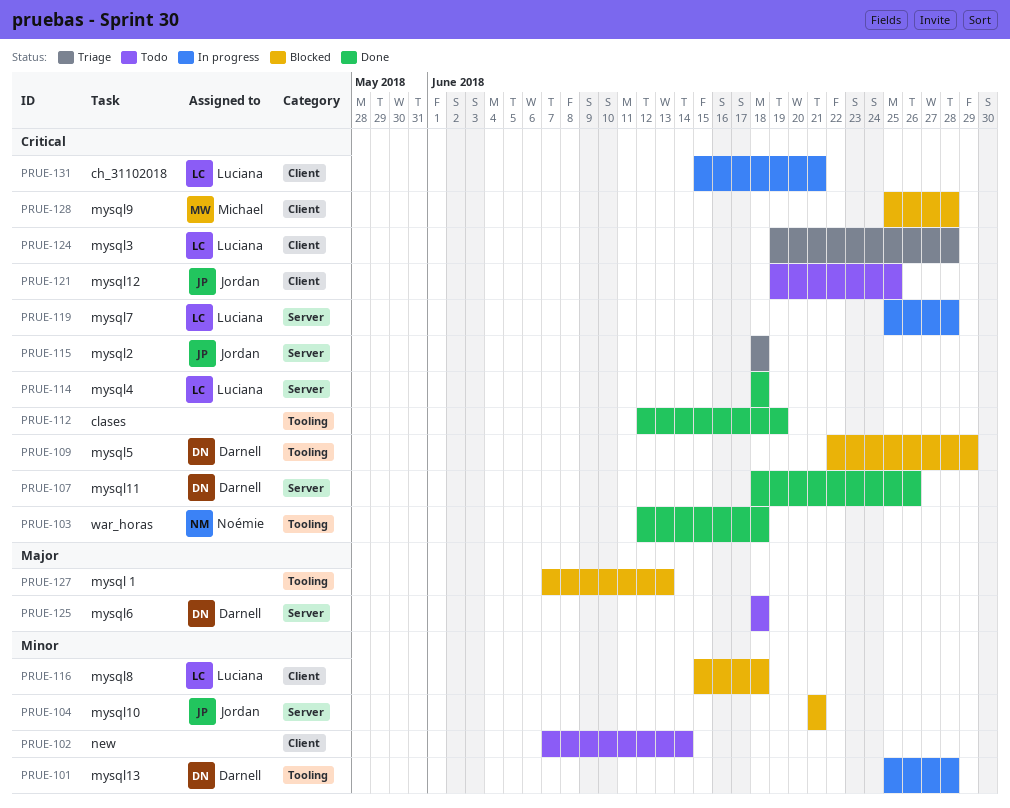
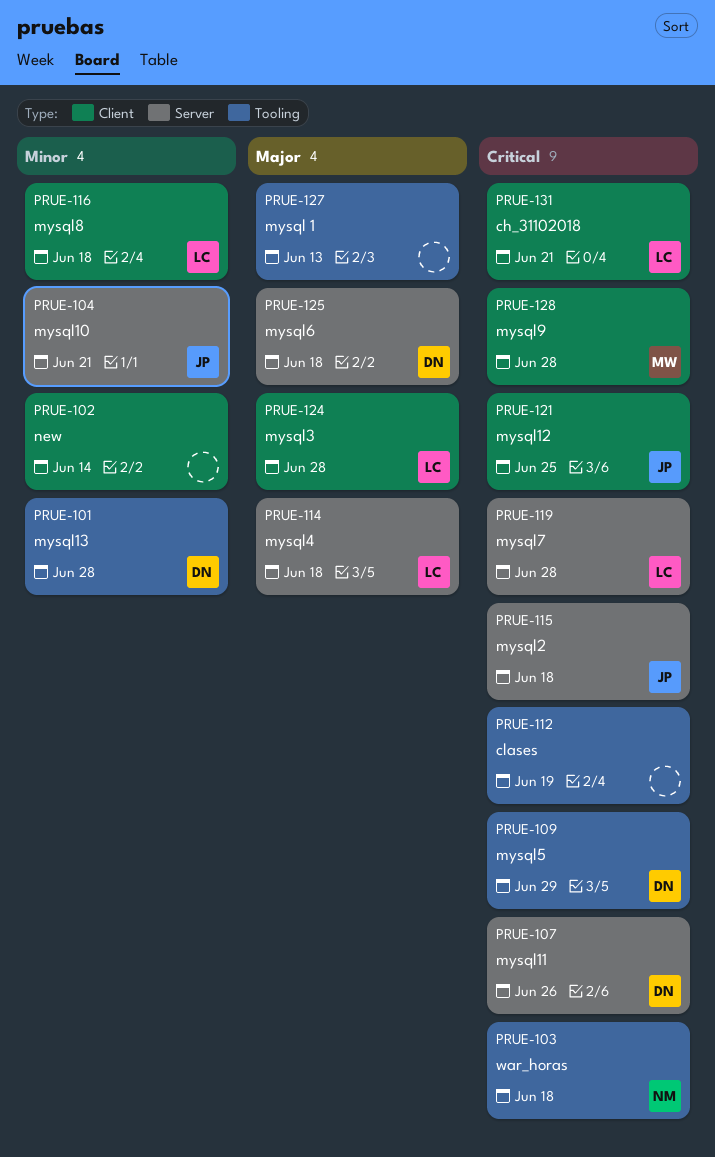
PRUE-114, priority: Critical -> Major
PRUE-124, priority: Critical -> Major

